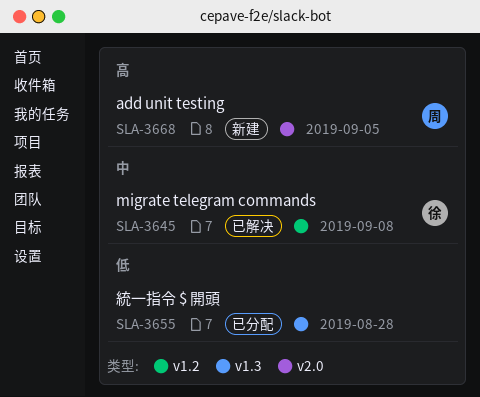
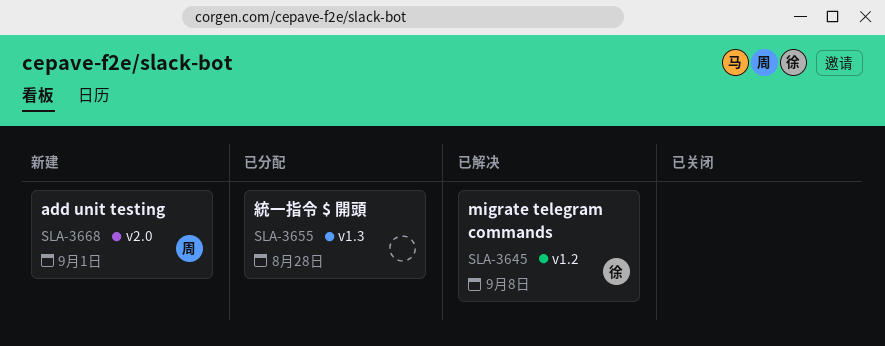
SLA-3668, due: Sep 5 -> Sep 1

